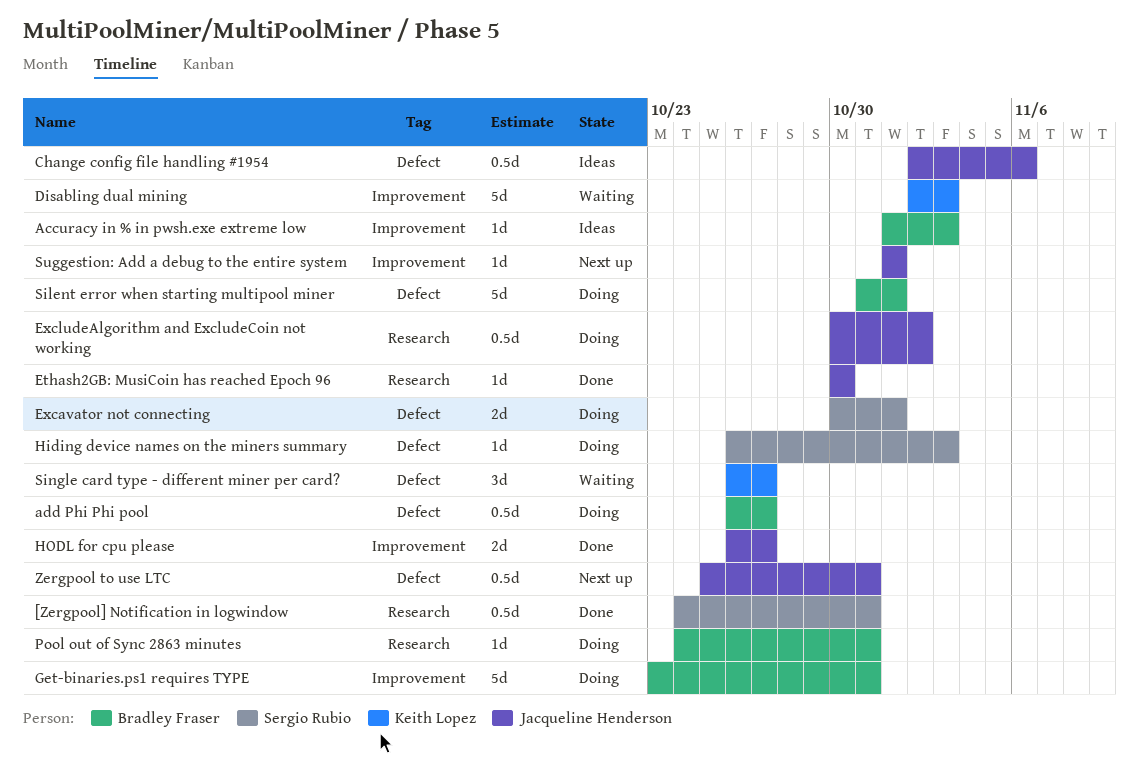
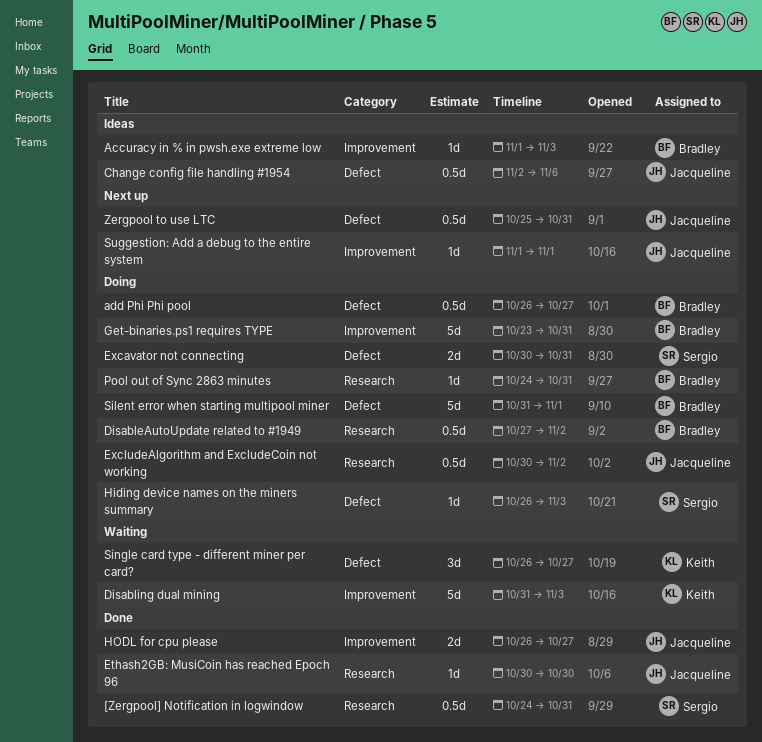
DisableAutoUpdate related to #1949: none -> present
Disabling dual mining, start: Nov 2 -> Oct 31
Excavator not connecting, due: Nov 1 -> Oct 31

